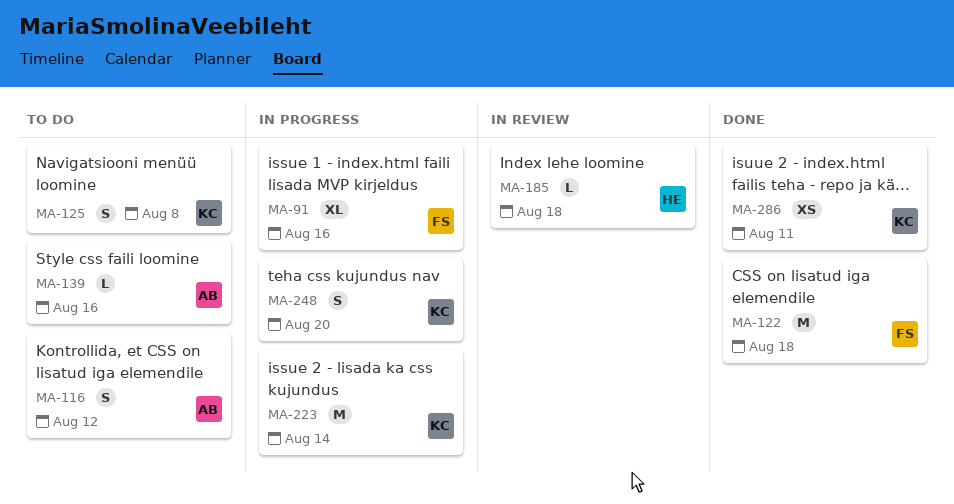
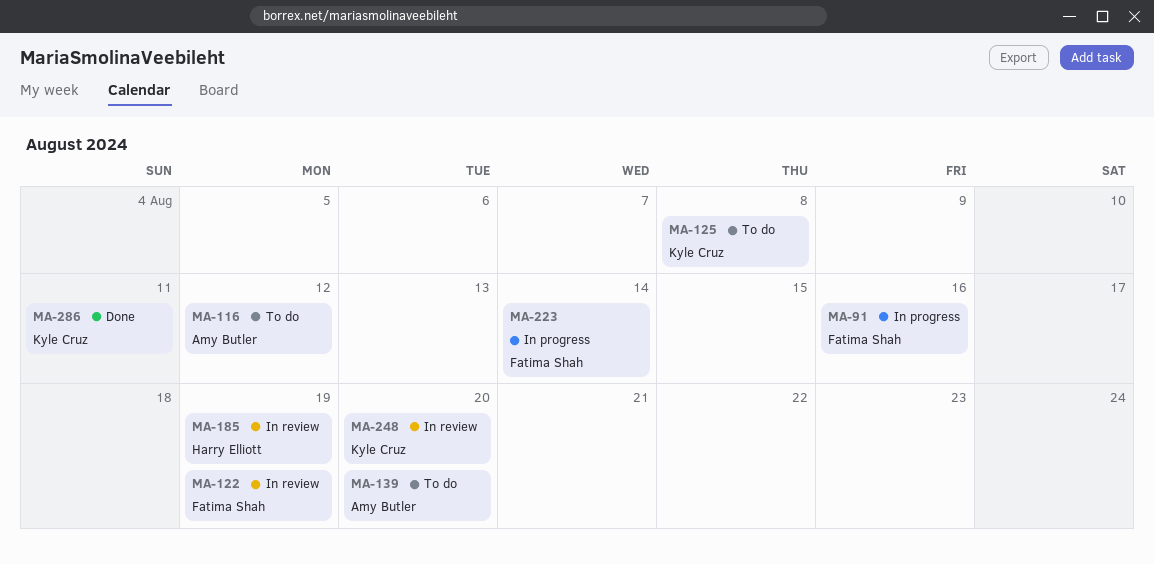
MA-122, status: Done -> In review
MA-122, due: Aug 18 -> Aug 19
MA-139, due: Aug 16 -> Aug 20
MA-185, due: Aug 18 -> Aug 19
MA-223, owner: Kyle Cruz -> Fatima Shah
MA-248, status: In progress -> In review

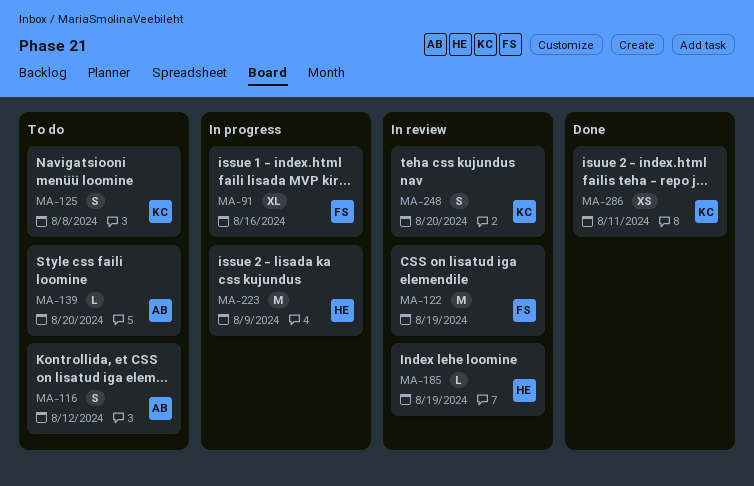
MA-223, owner: Fatima Shah -> Harry Elliott
MA-223, due: Aug 14 -> Aug 9

